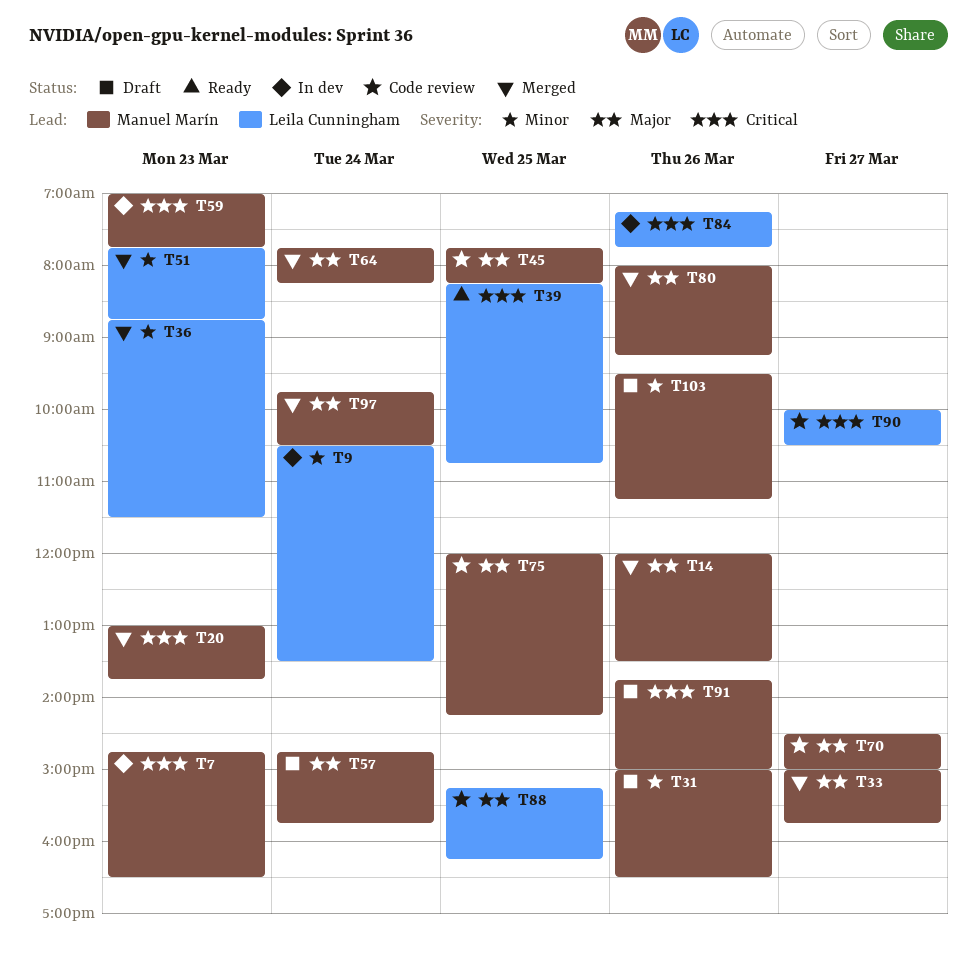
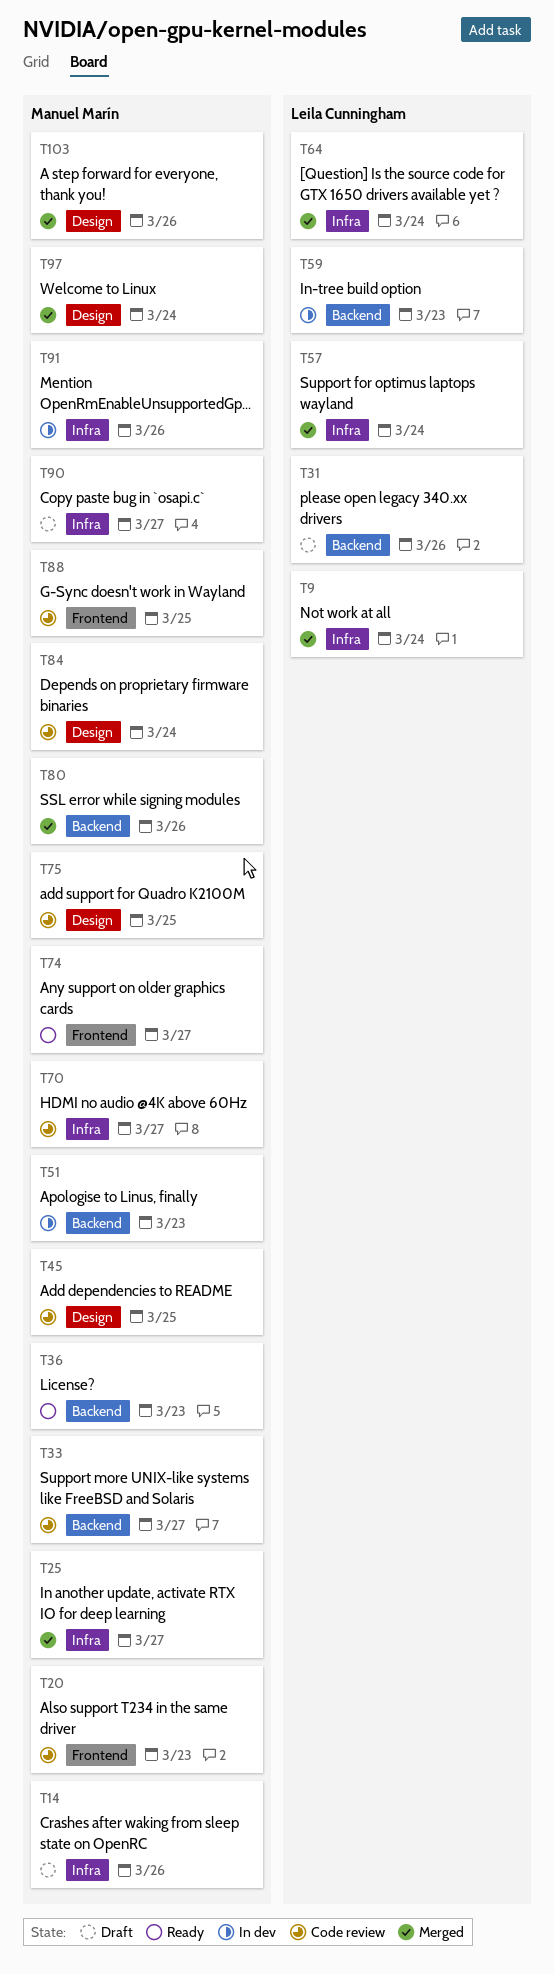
T7: present -> none
T9, status: In dev -> Merged
T14, status: Merged -> Draft
T20, status: Merged -> Code review
T25: none -> present
T31, owner: Manuel Marín -> Leila Cunningham
T33, status: Merged -> Code review
T36, status: Merged -> Ready
T36, owner: Leila Cunningham -> Manuel Marín
T39: present -> none
T51, status: Merged -> In dev
T51, owner: Leila Cunningham -> Manuel Marín
T57, status: Draft -> Merged
T57, owner: Manuel Marín -> Leila Cunningham
T59, owner: Manuel Marín -> Leila Cunningham
T64, owner: Manuel Marín -> Leila Cunningham
T74: none -> present
T84, status: In dev -> Code review
T84, owner: Leila Cunningham -> Manuel Marín
T84, day: Mar 26 -> Mar 24
T88, owner: Leila Cunningham -> Manuel Marín
T90, status: Code review -> Draft
T90, owner: Leila Cunningham -> Manuel Marín
T91, status: Draft -> In dev
T103, status: Draft -> Merged

